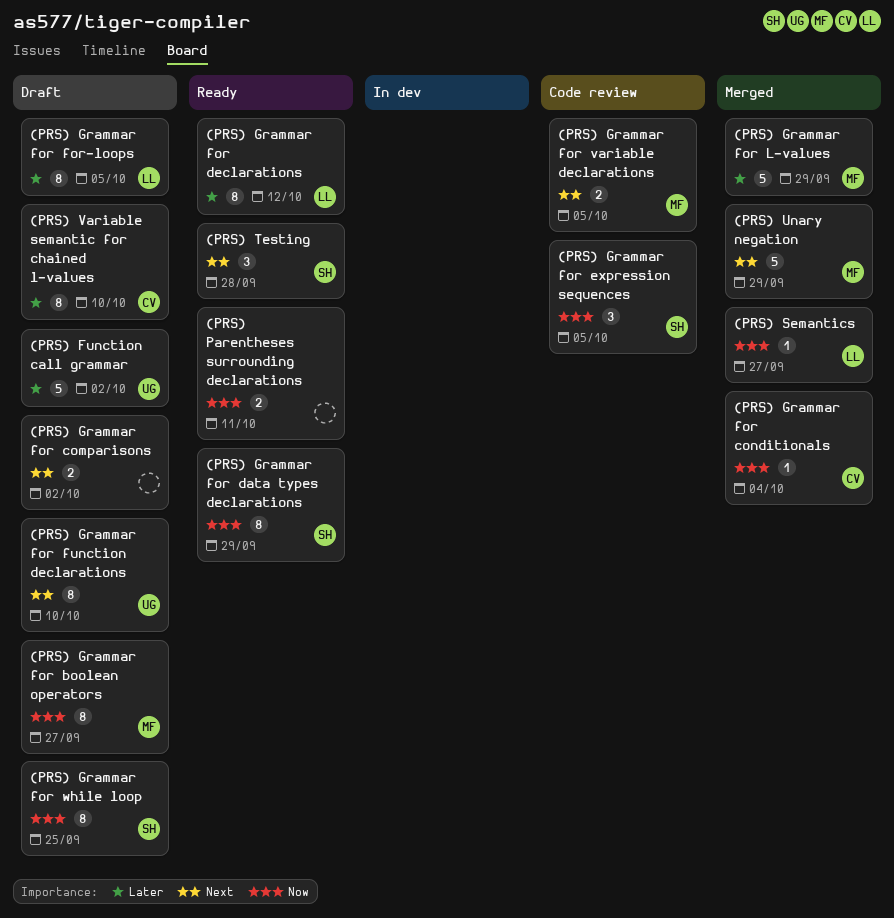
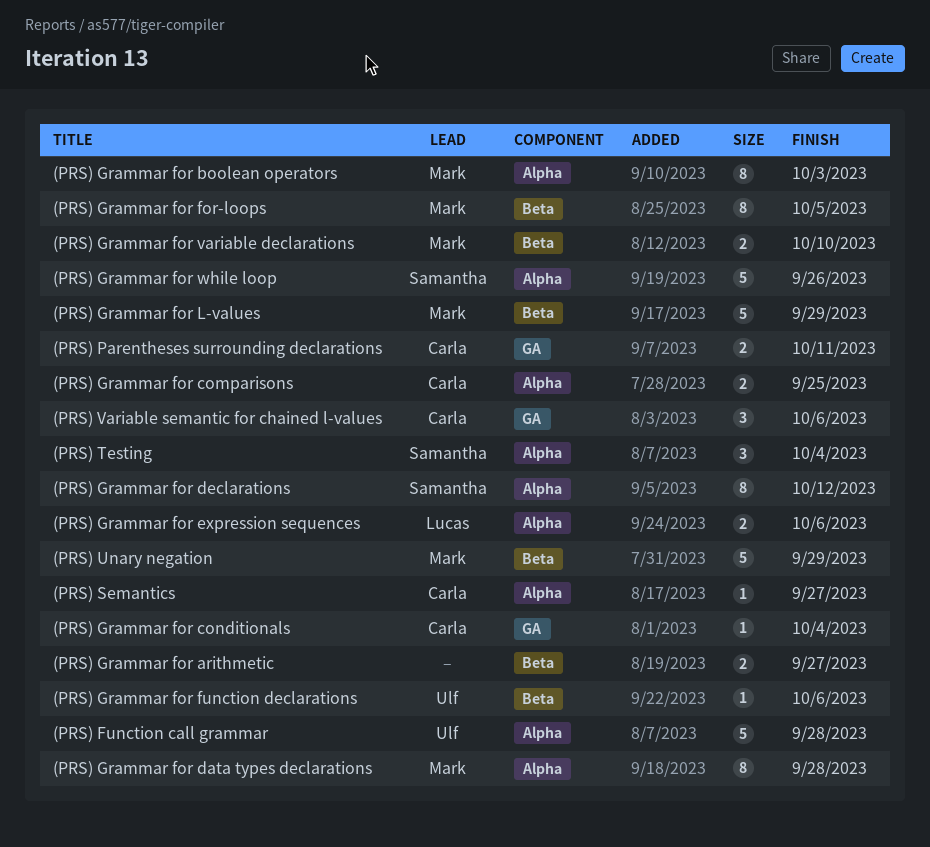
(PRS) Function call grammar, due: Oct 2 -> Sep 28
(PRS) Grammar for arithmetic: none -> present
(PRS) Grammar for boolean operators, due: Sep 27 -> Oct 3
(PRS) Grammar for comparisons, owner: none -> Carla
(PRS) Grammar for comparisons, due: Oct 2 -> Sep 25
(PRS) Grammar for data types declarations, owner: Samantha -> Mark
(PRS) Grammar for data types declarations, due: Sep 29 -> Sep 28
(PRS) Grammar for declarations, owner: Lucas -> Samantha
(PRS) Grammar for expression sequences, owner: Samantha -> Lucas
(PRS) Grammar for expression sequences, estimate: 3 -> 2
(PRS) Grammar for expression sequences, due: Oct 5 -> Oct 6
(PRS) Grammar for for-loops, owner: Lucas -> Mark
(PRS) Grammar for function declarations, estimate: 8 -> 1
(PRS) Grammar for function declarations, due: Oct 10 -> Oct 6
(PRS) Grammar for variable declarations, due: Oct 5 -> Oct 10
(PRS) Grammar for while loop, estimate: 8 -> 5
(PRS) Grammar for while loop, due: Sep 25 -> Sep 26
(PRS) Parentheses surrounding declarations, owner: none -> Carla
(PRS) Semantics, owner: Lucas -> Carla
(PRS) Testing, due: Sep 28 -> Oct 4
(PRS) Variable semantic for chained l-values, estimate: 8 -> 3
(PRS) Variable semantic for chained l-values, due: Oct 10 -> Oct 6

